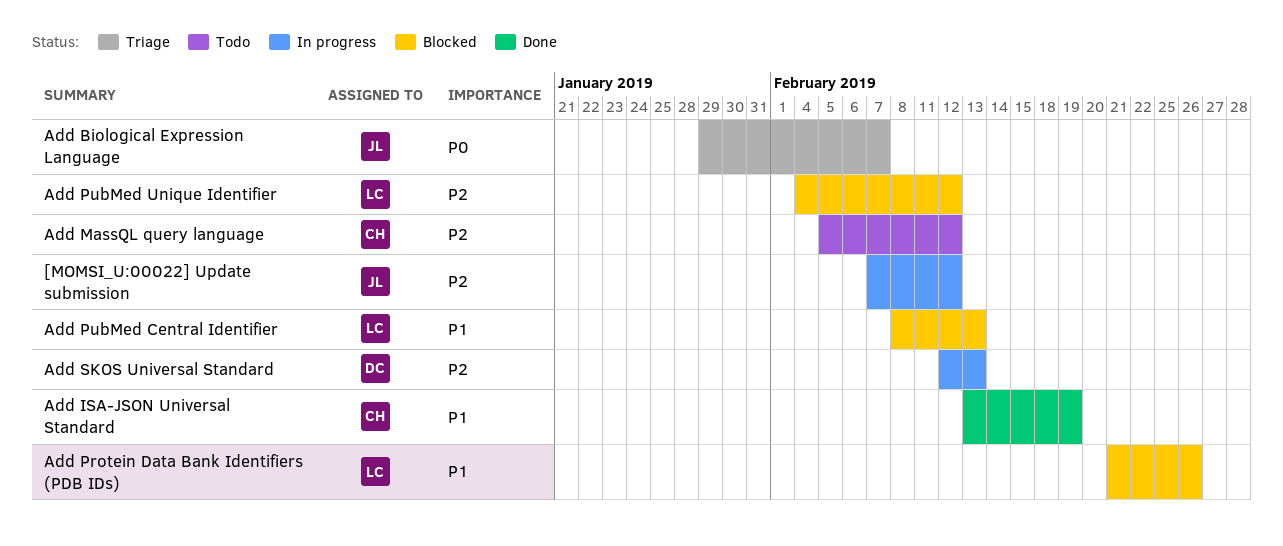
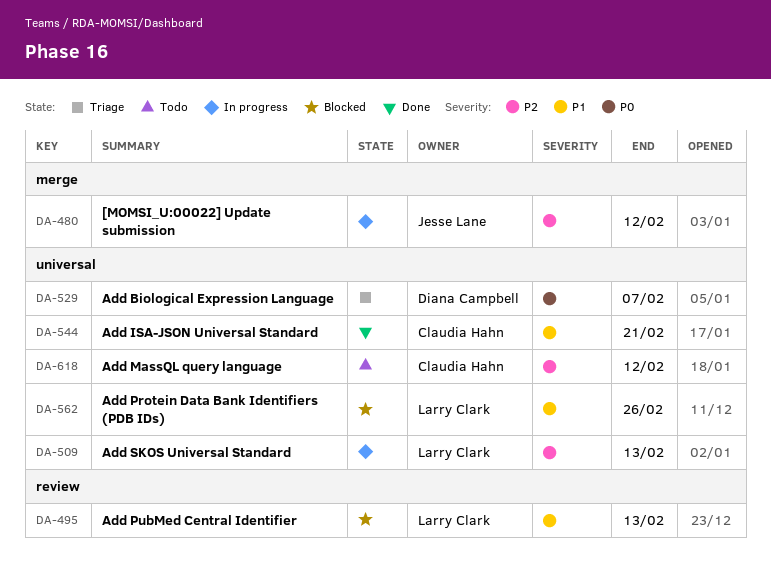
Add Biological Expression Language, owner: Jesse Lane -> Diana Campbell
Add ISA-JSON Universal Standard, due: Feb 19 -> Feb 21
Add PubMed Unique Identifier: present -> none
Add SKOS Universal Standard, owner: Diana Campbell -> Larry Clark

